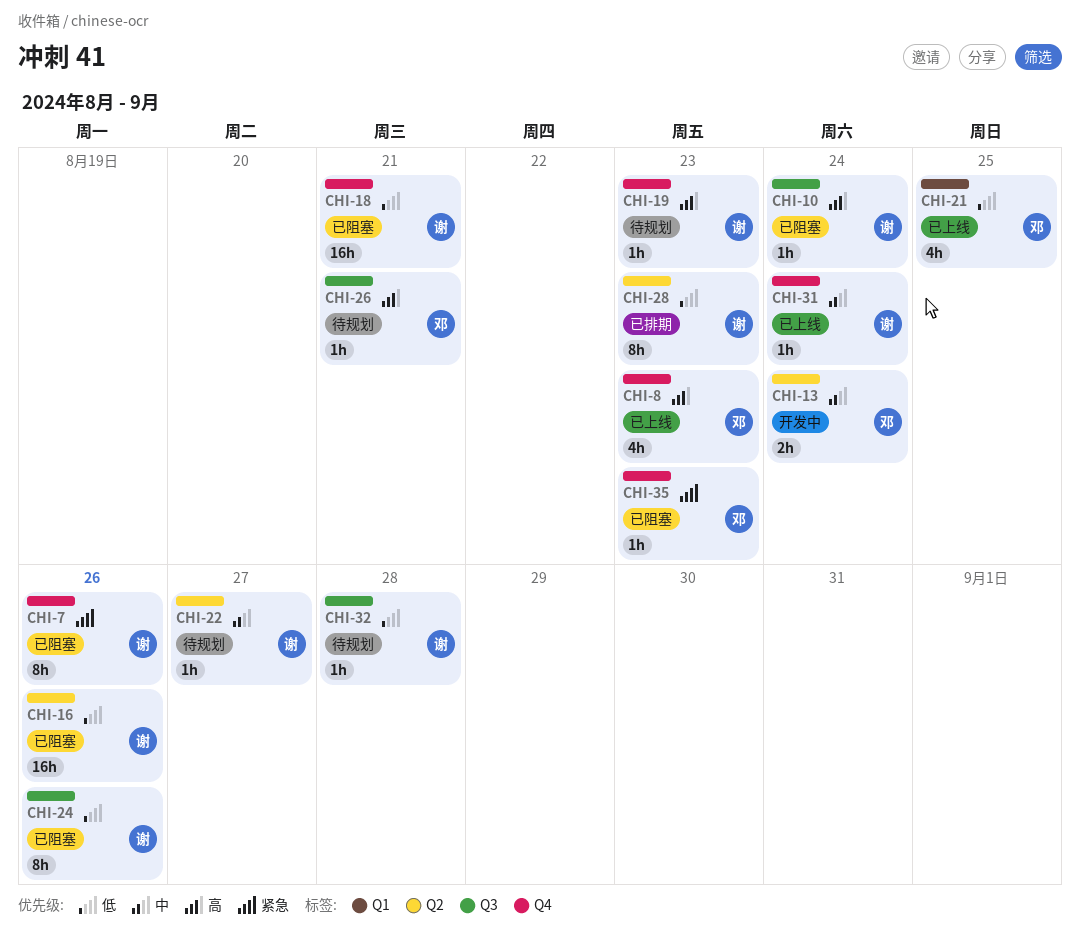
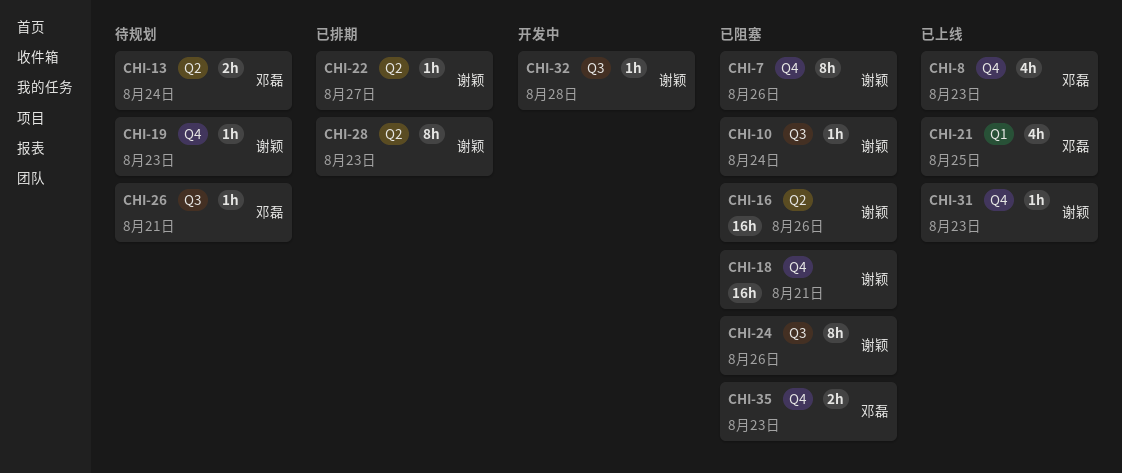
CHI-13, status: 开发中 -> 待规划
CHI-22, status: 待规划 -> 已排期
CHI-31, due: Aug 24 -> Aug 23
CHI-32, status: 待规划 -> 开发中
CHI-35, estimate: 1h -> 2h

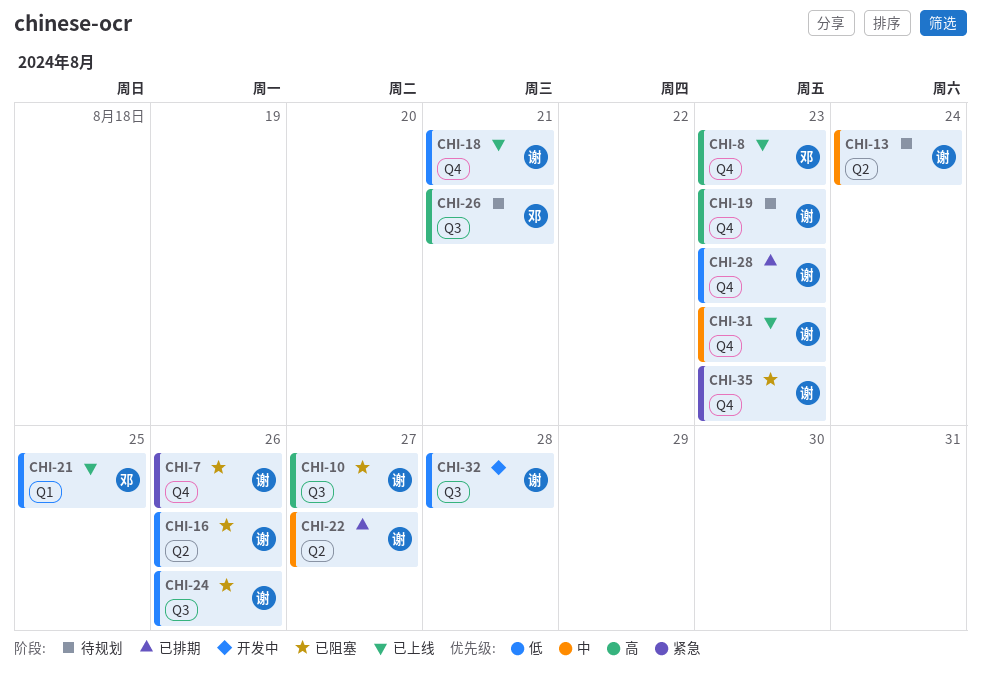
CHI-10, due: Aug 24 -> Aug 27
CHI-13, owner: 邓磊 -> 谢颖
CHI-18, status: 已阻塞 -> 已上线
CHI-28, label: Q2 -> Q4
CHI-35, owner: 邓磊 -> 谢颖

